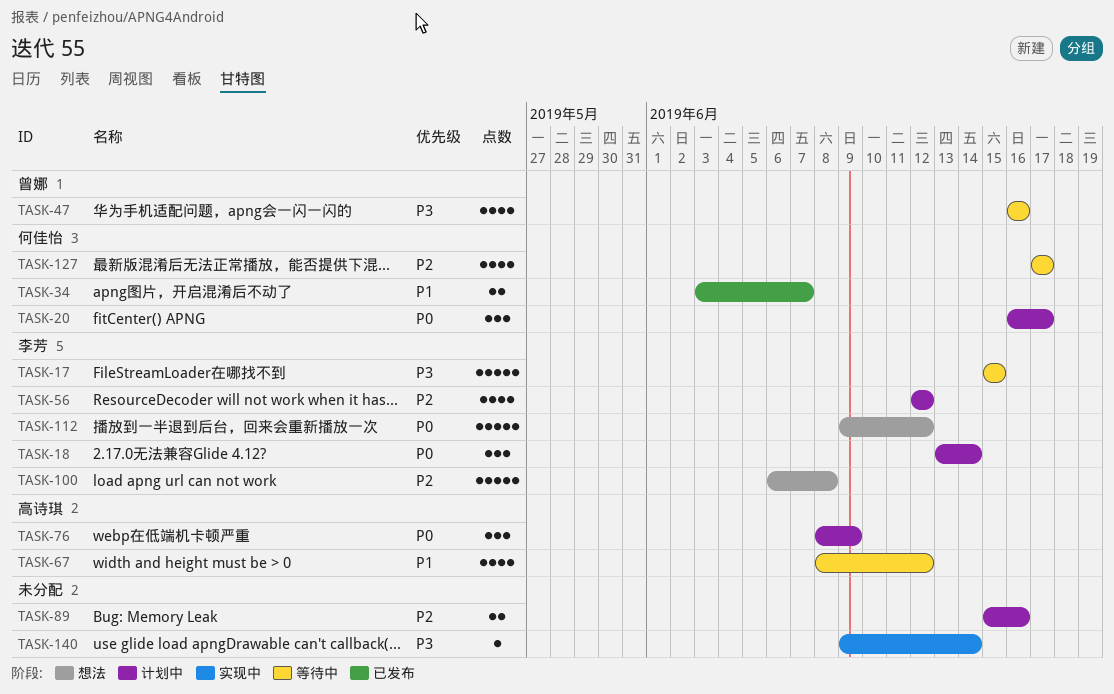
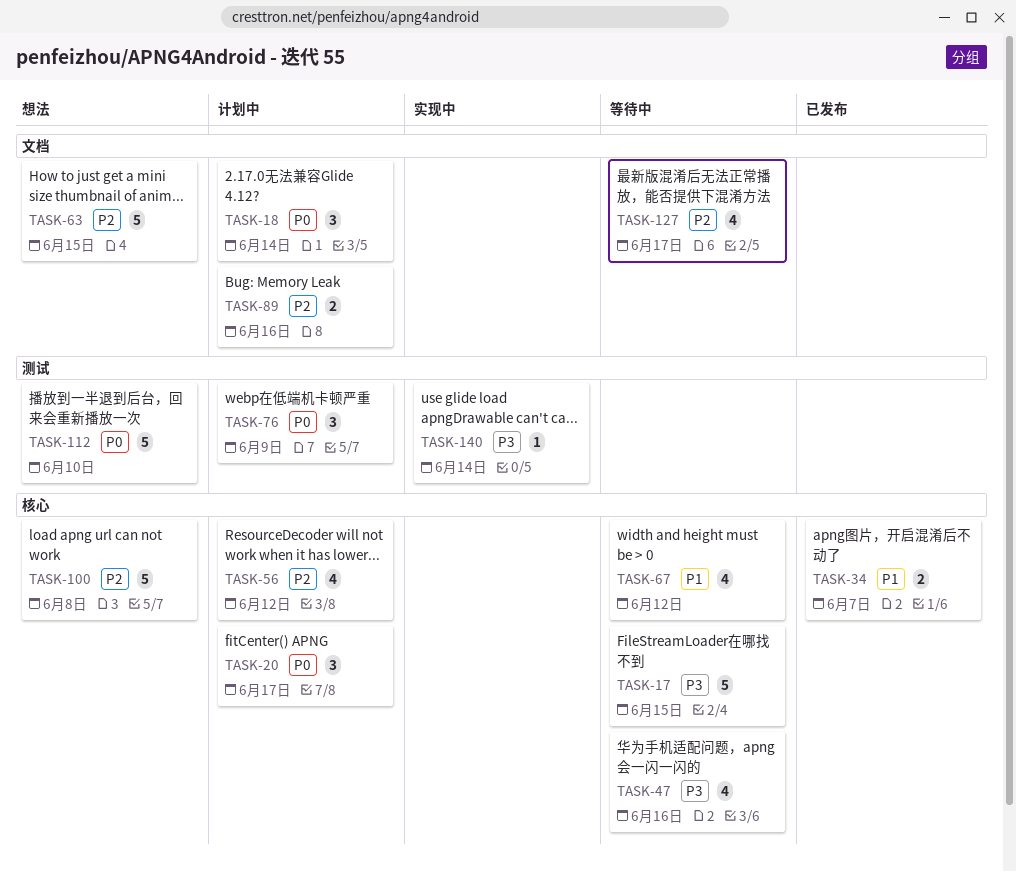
TASK-63: none -> present
TASK-112, due: Jun 12 -> Jun 10

